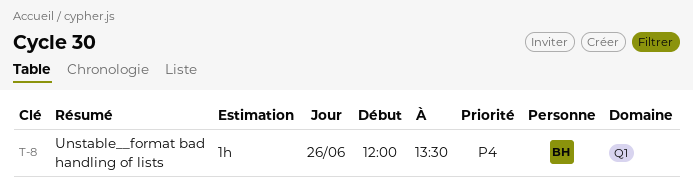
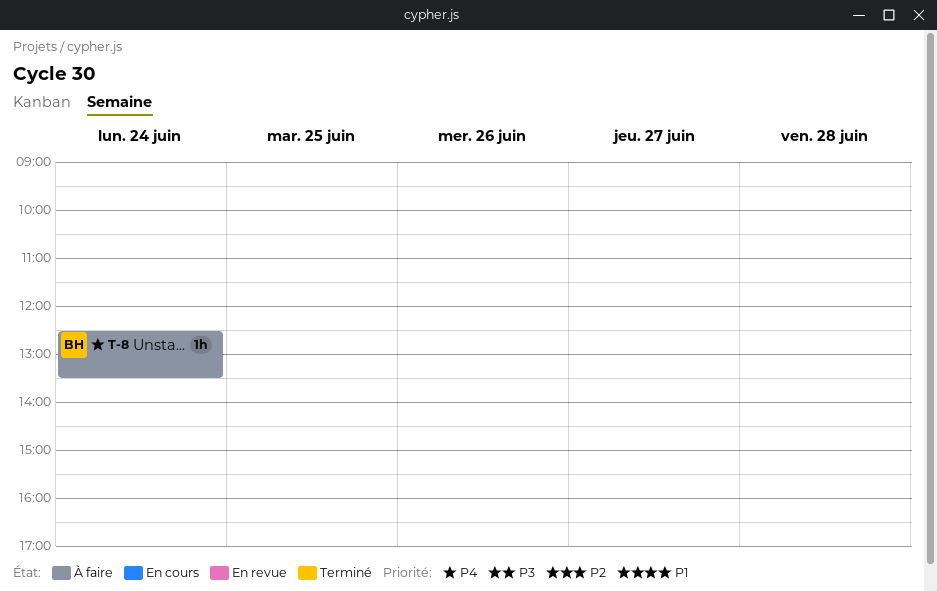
T-8, day: Jun 26 -> Jun 24
T-8, begins: 12:00 -> 12:30

